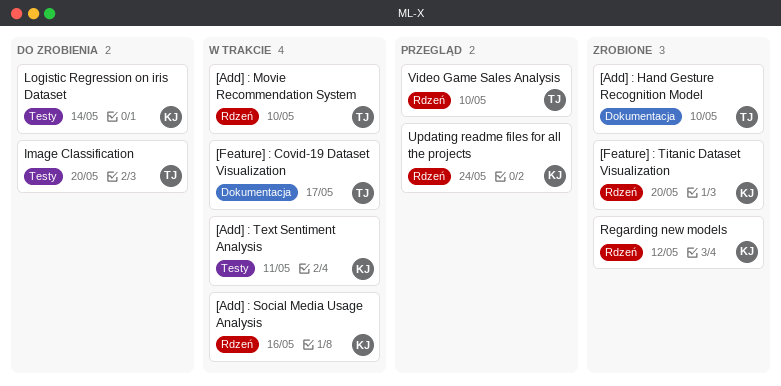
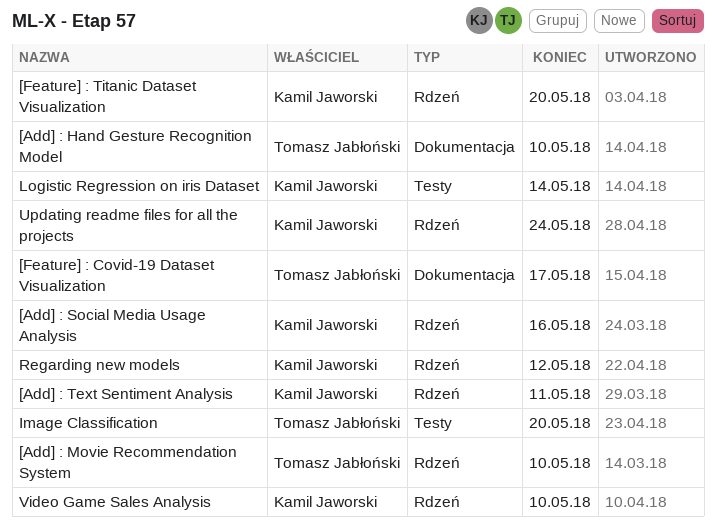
[Add] : Text Sentiment Analysis, label: Testy -> Rdzeń
Video Game Sales Analysis, owner: Tomasz Jabłoński -> Kamil Jaworski

